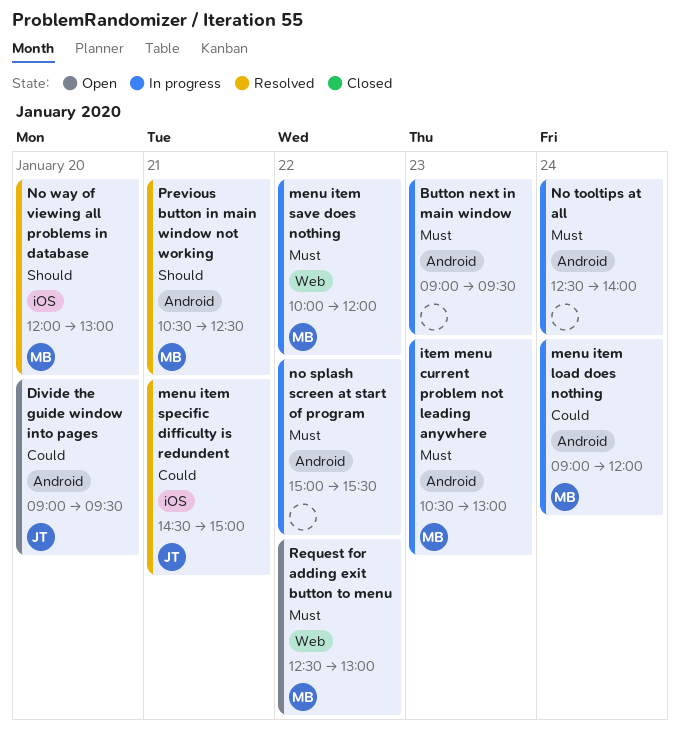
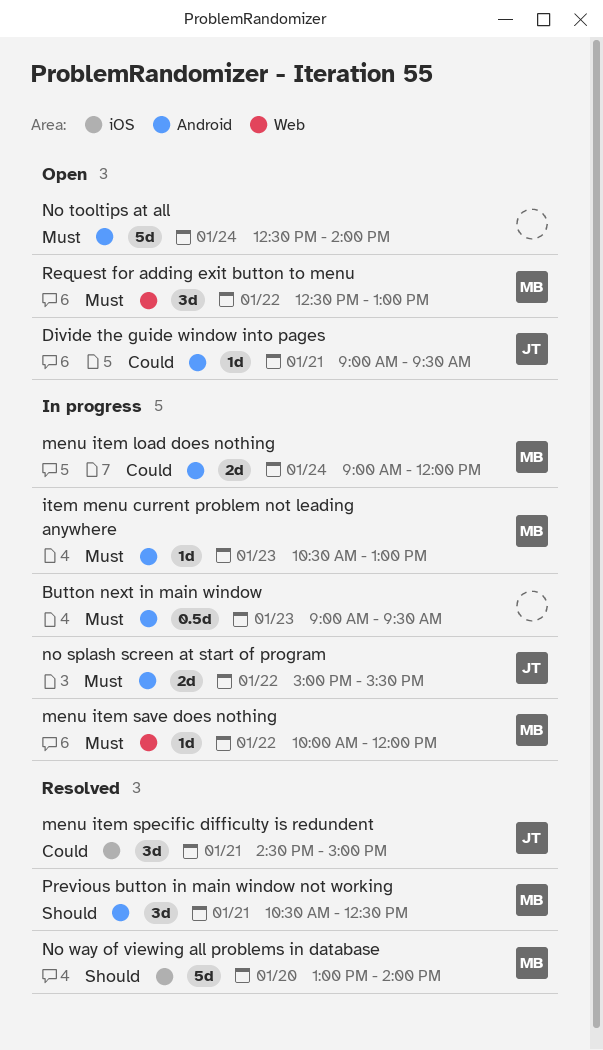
Divide the guide window into pages, day: Jan 20 -> Jan 21
no splash screen at start of program, owner: none -> JT
No tooltips at all, status: In progress -> Open
No way of viewing all problems in database, begins: 12:00 -> 13:00
No way of viewing all problems in database, ends: 13:00 -> 14:00

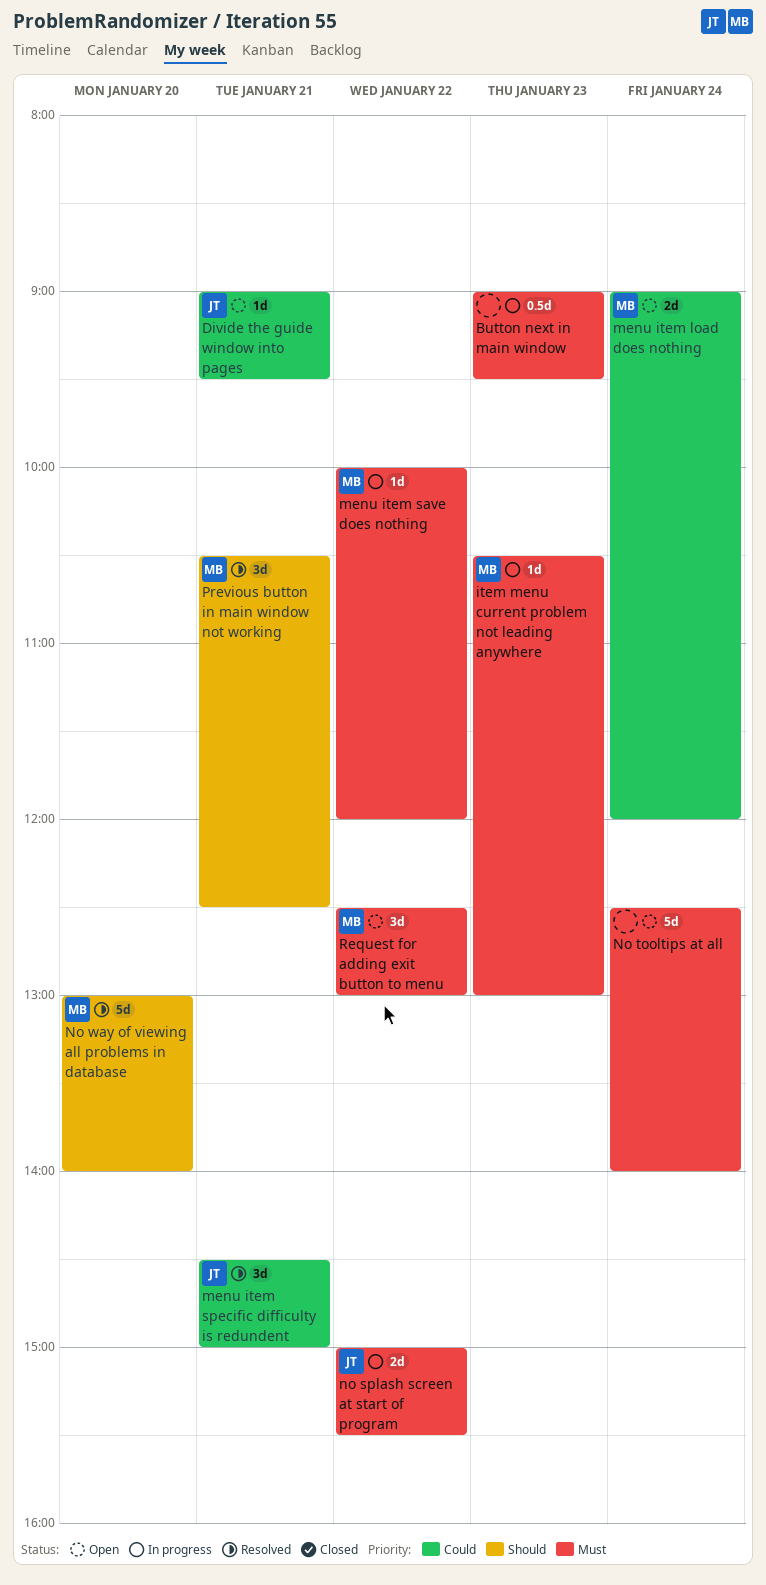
menu item load does nothing, status: In progress -> Open

